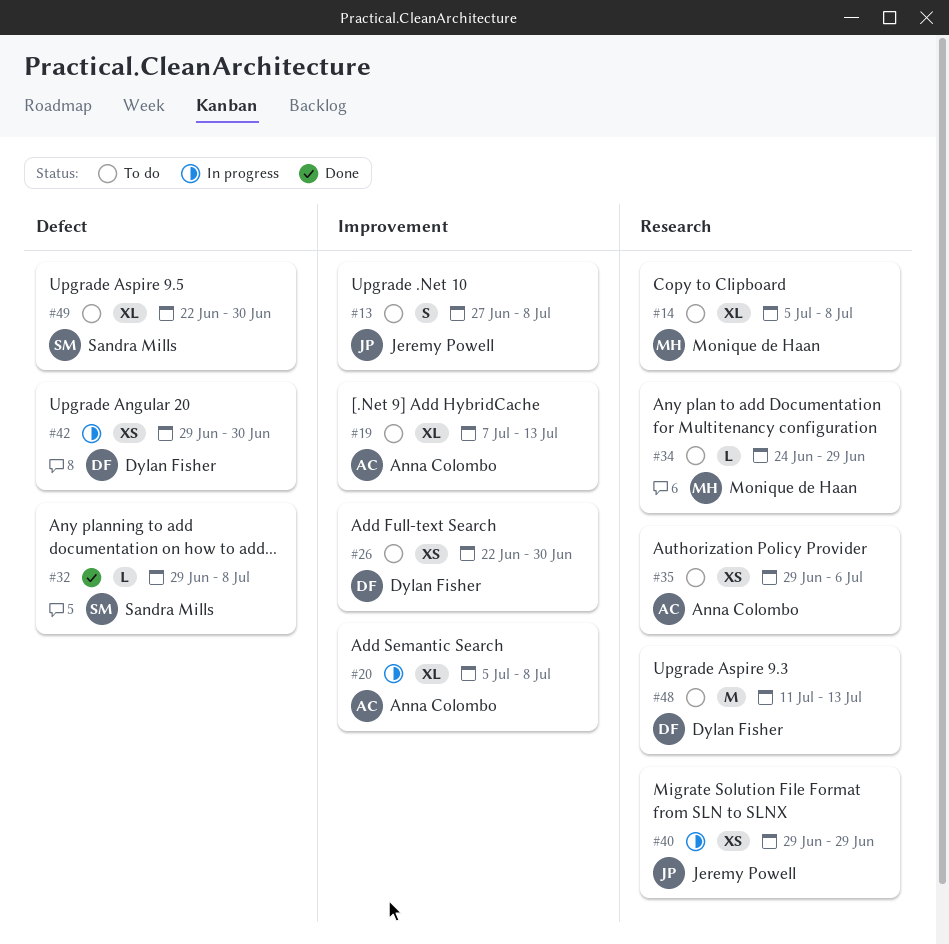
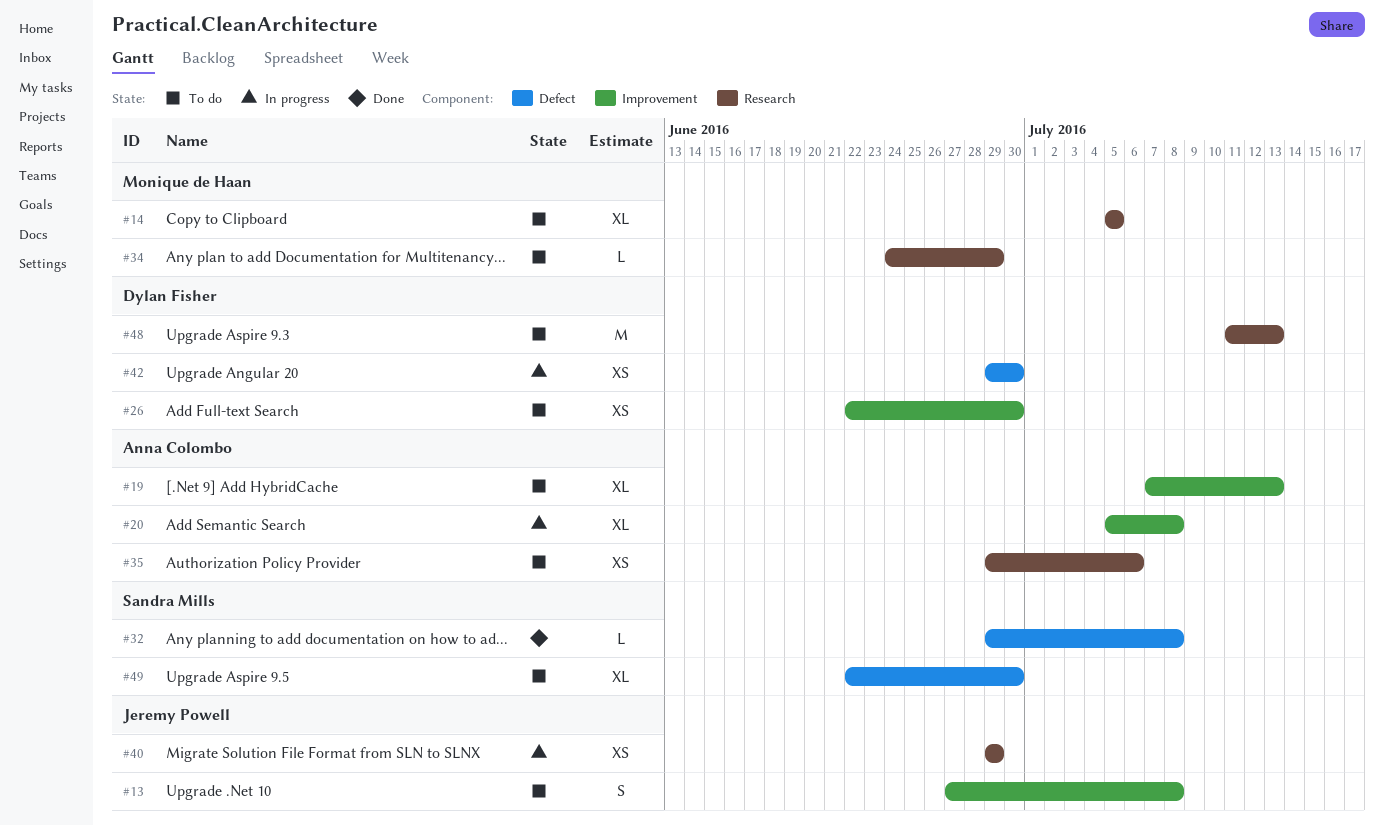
#14, due: Jul 8 -> Jul 5

